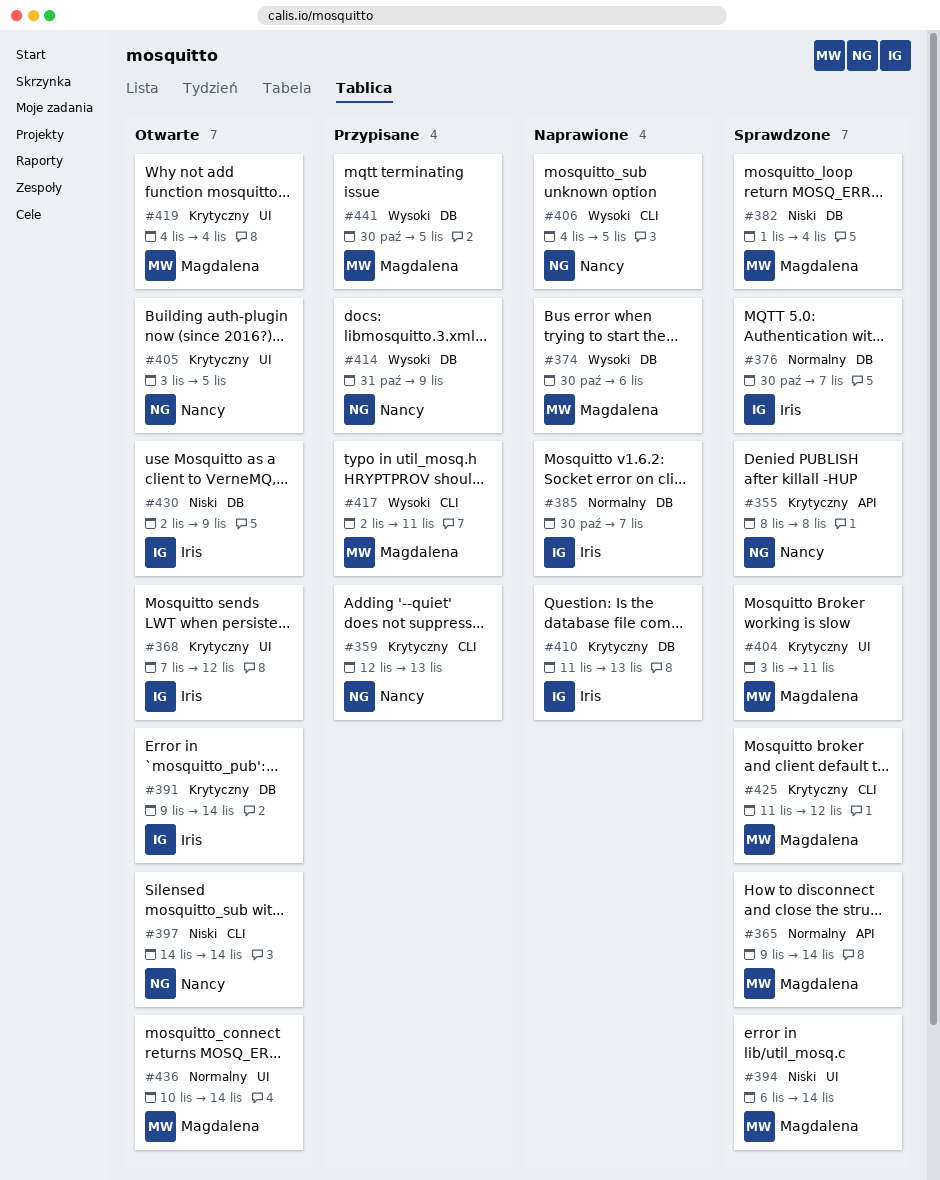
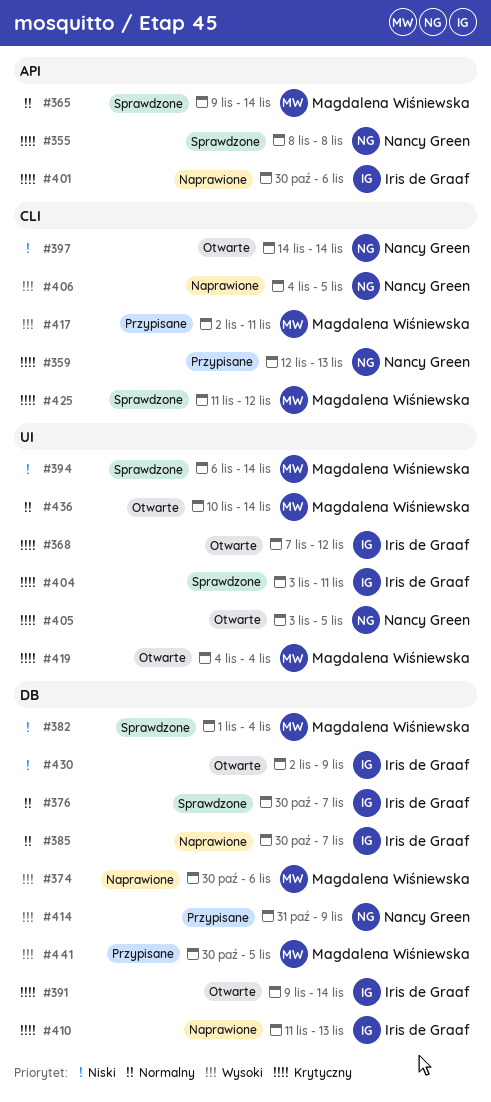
#401: none -> present
#404, owner: Magdalena Wiśniewska -> Iris de Graaf

